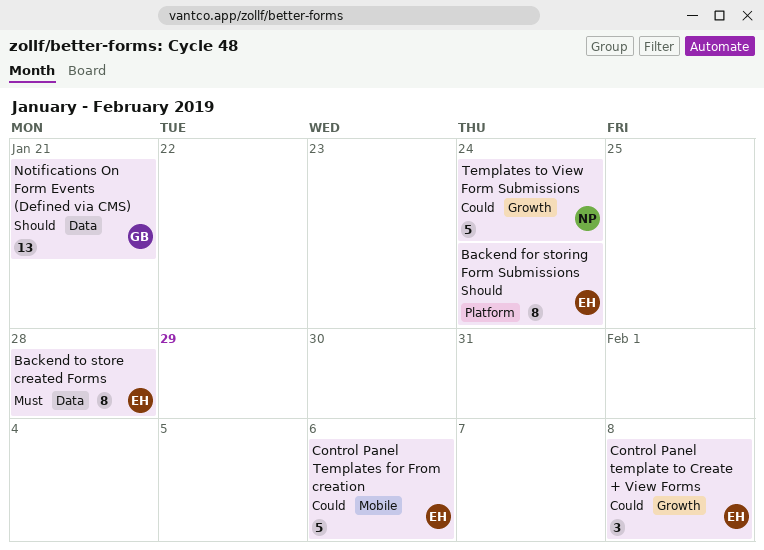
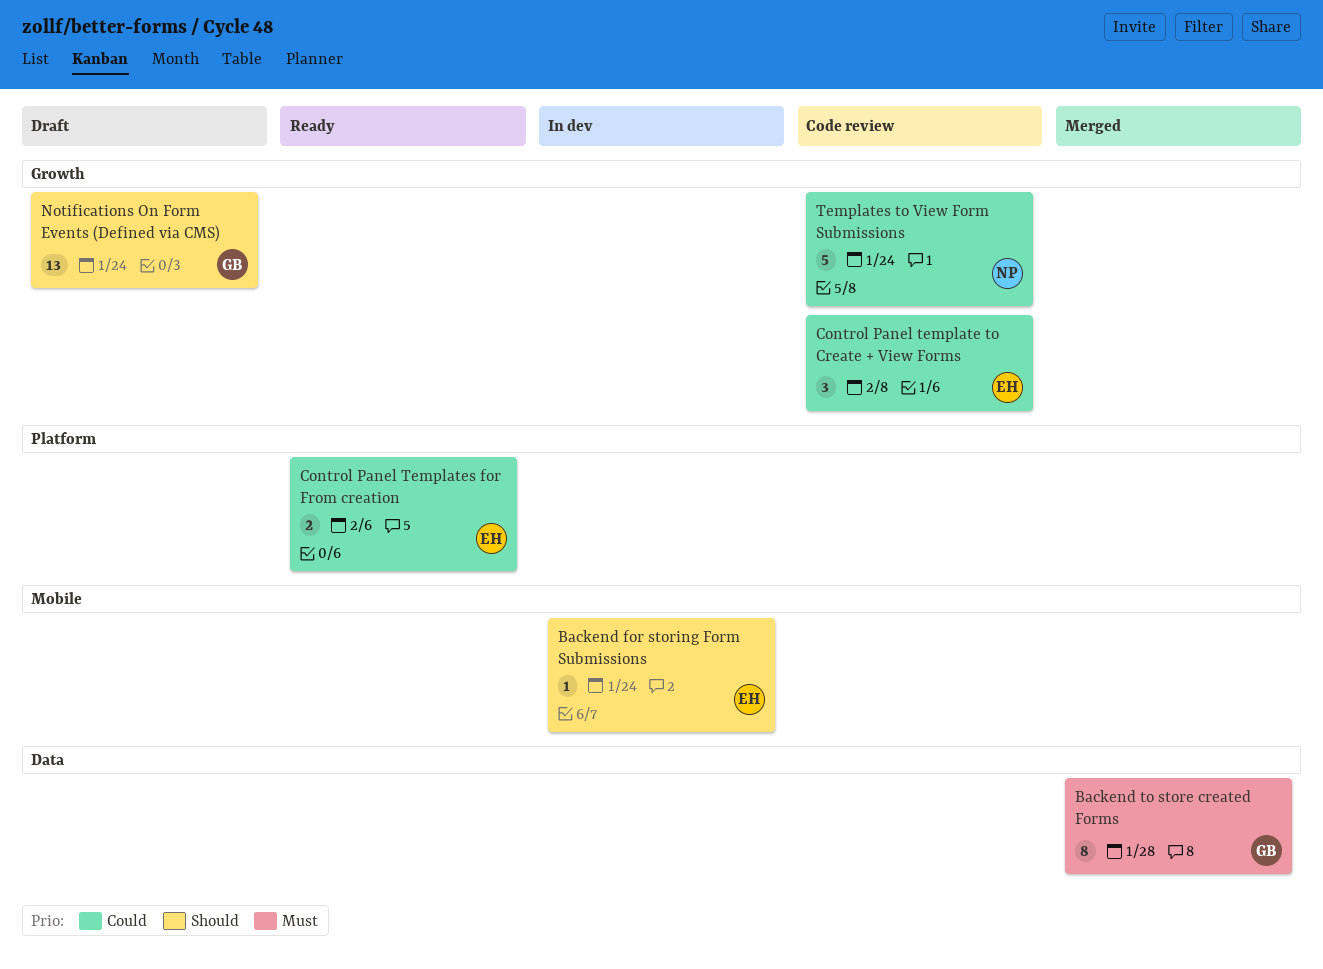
Backend for storing Form Submissions, label: Platform -> Mobile
Backend for storing Form Submissions, estimate: 8 -> 1
Backend to store created Forms, owner: EH -> GB
Control Panel Templates for From creation, label: Mobile -> Platform
Control Panel Templates for From creation, estimate: 5 -> 2
Notifications On Form Events (Defined via CMS), label: Data -> Growth
Notifications On Form Events (Defined via CMS), due: Jan 21 -> Jan 24

